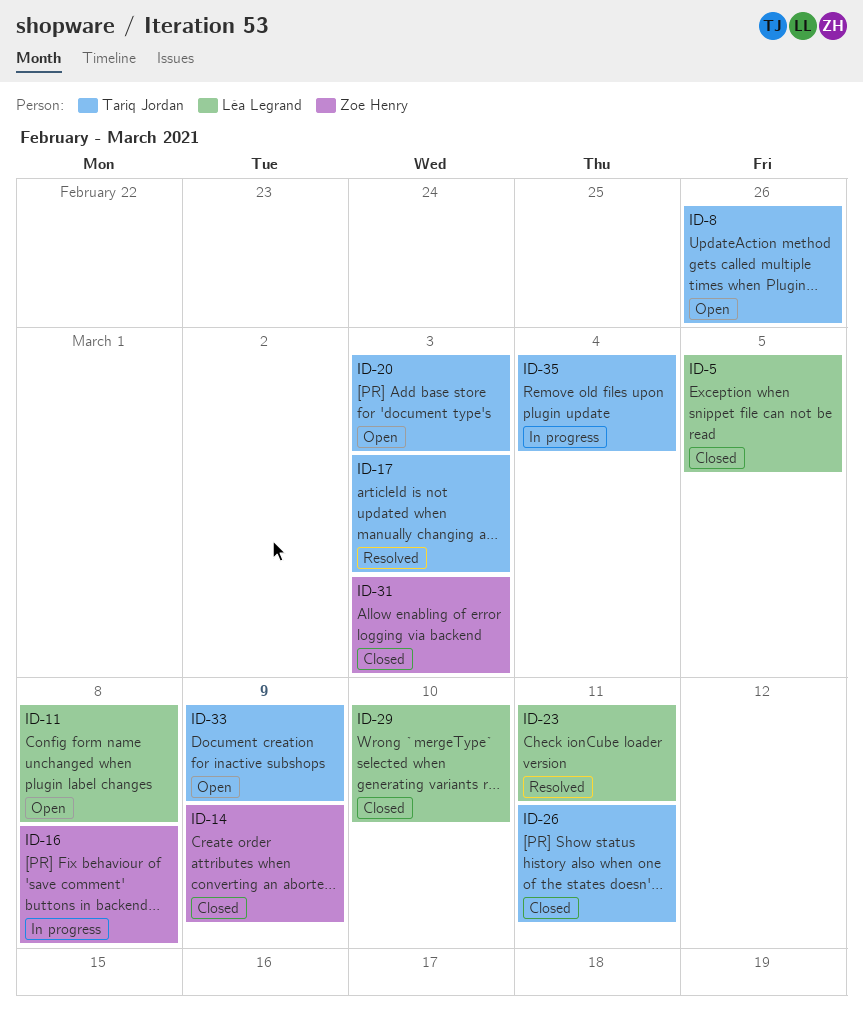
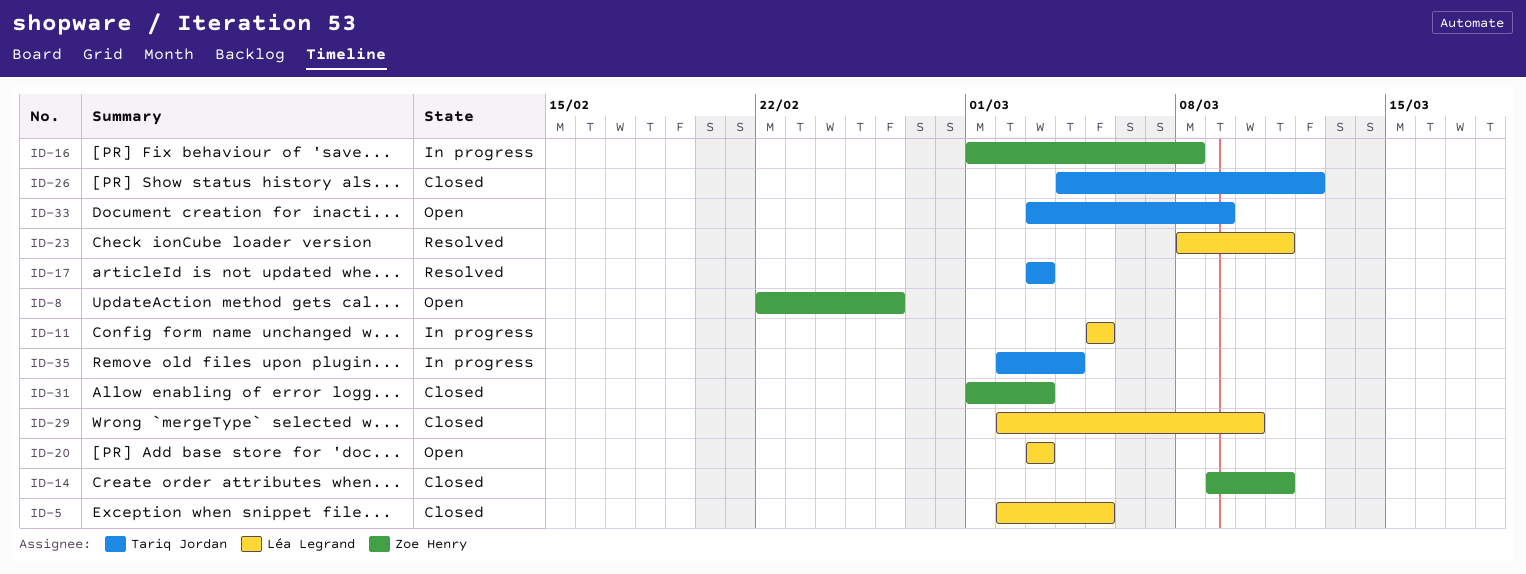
ID-8, owner: Tariq Jordan -> Zoe Henry
ID-11, status: Open -> In progress
ID-11, due: Mar 8 -> Mar 5
ID-14, due: Mar 9 -> Mar 11
ID-20, owner: Tariq Jordan -> Léa Legrand
ID-26, due: Mar 11 -> Mar 12

